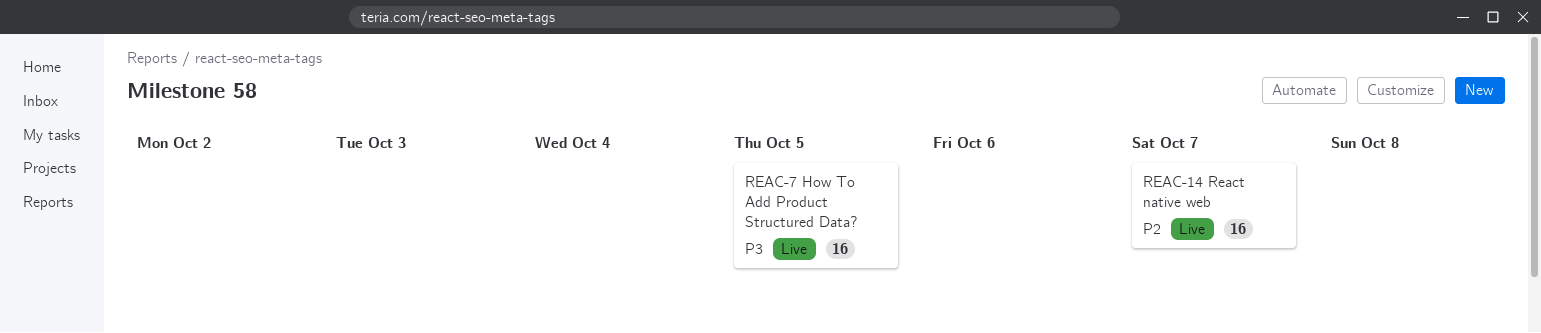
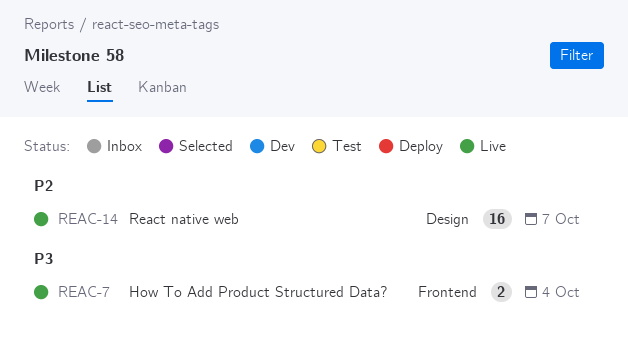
REAC-7, estimate: 16 -> 2
REAC-7, due: Oct 5 -> Oct 4

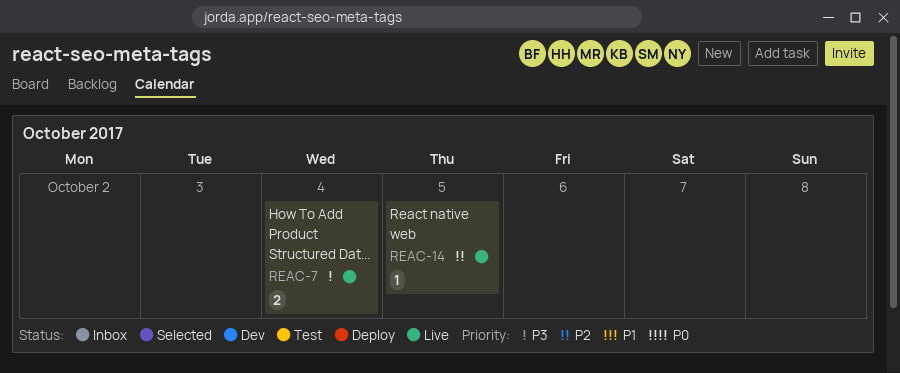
REAC-14, estimate: 16 -> 1
REAC-14, due: Oct 7 -> Oct 5

